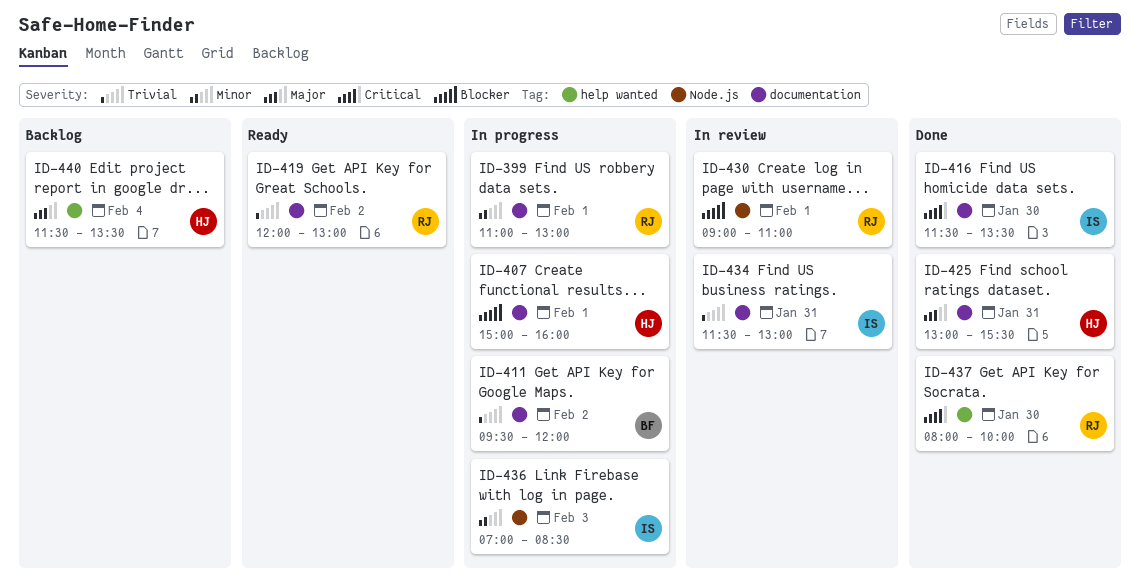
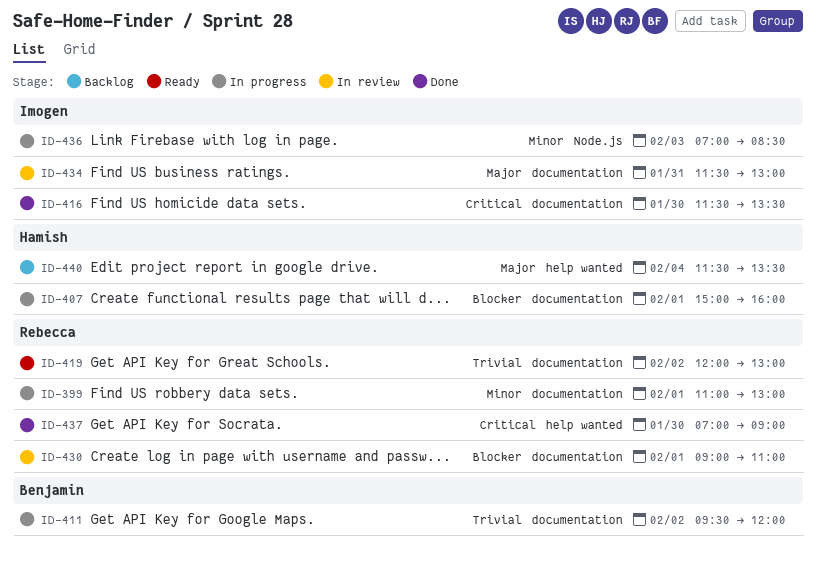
ID-425: present -> none
ID-430, label: Node.js -> documentation
ID-434, priority: Trivial -> Major
ID-437, begins: 08:00 -> 07:00
ID-437, ends: 10:00 -> 09:00

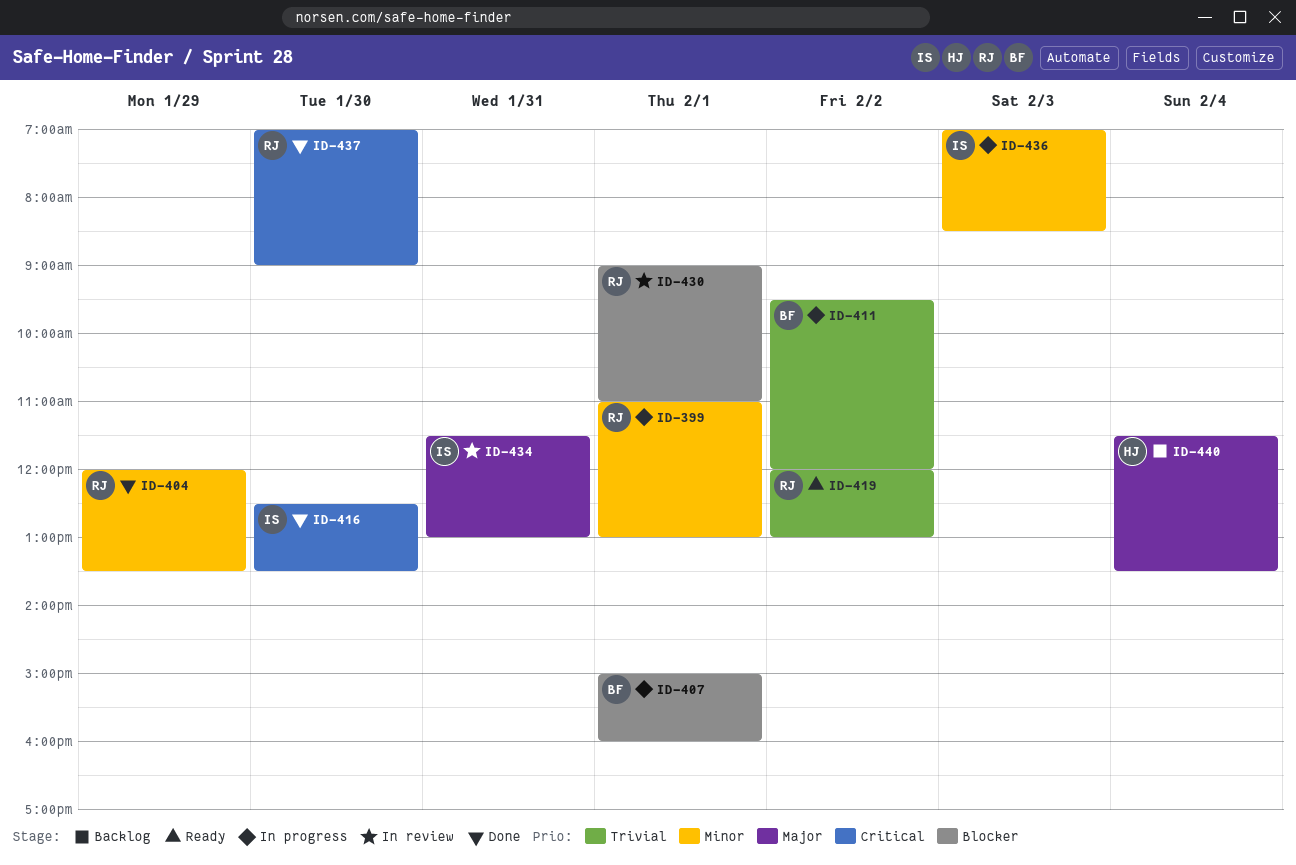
ID-404: none -> present
ID-407, owner: Hamish -> Benjamin
ID-416, begins: 11:30 -> 12:30

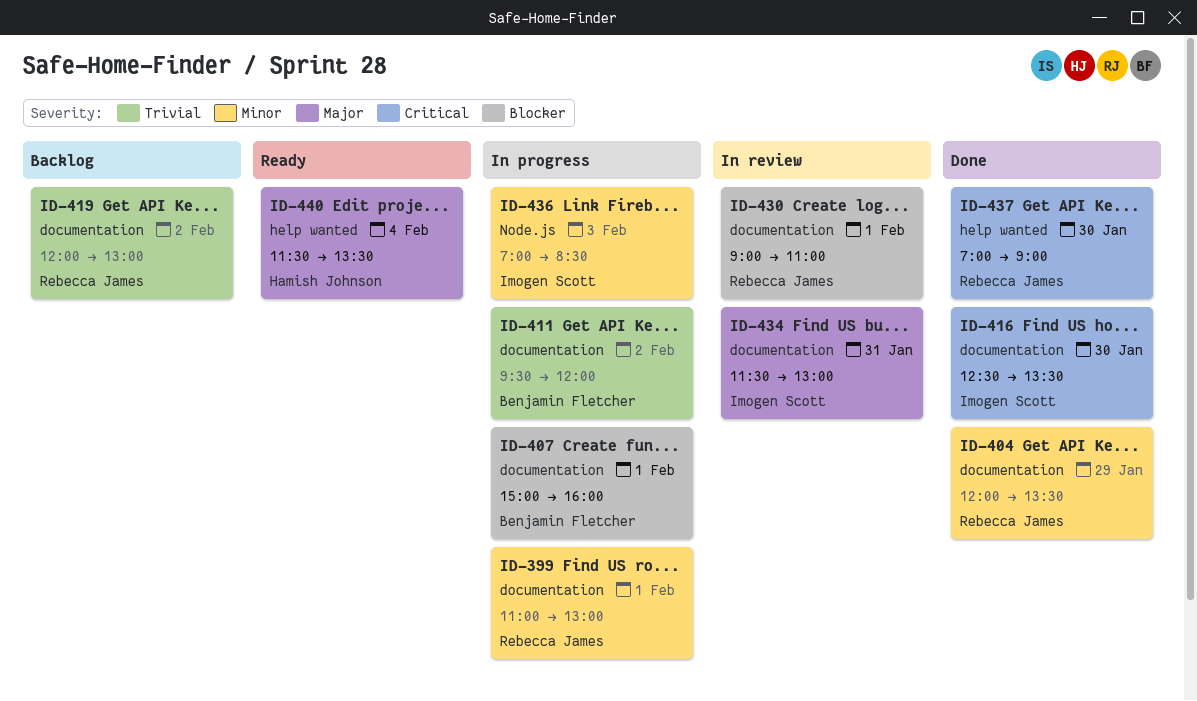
ID-419, status: Ready -> Backlog
ID-440, status: Backlog -> Ready

